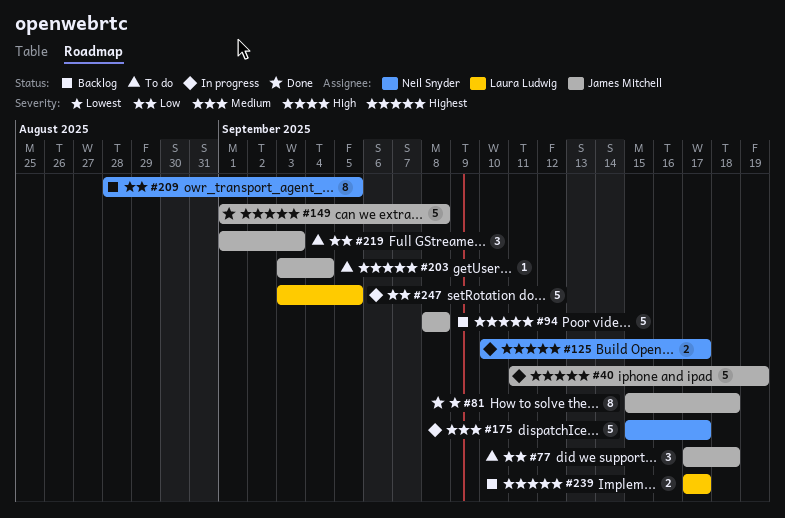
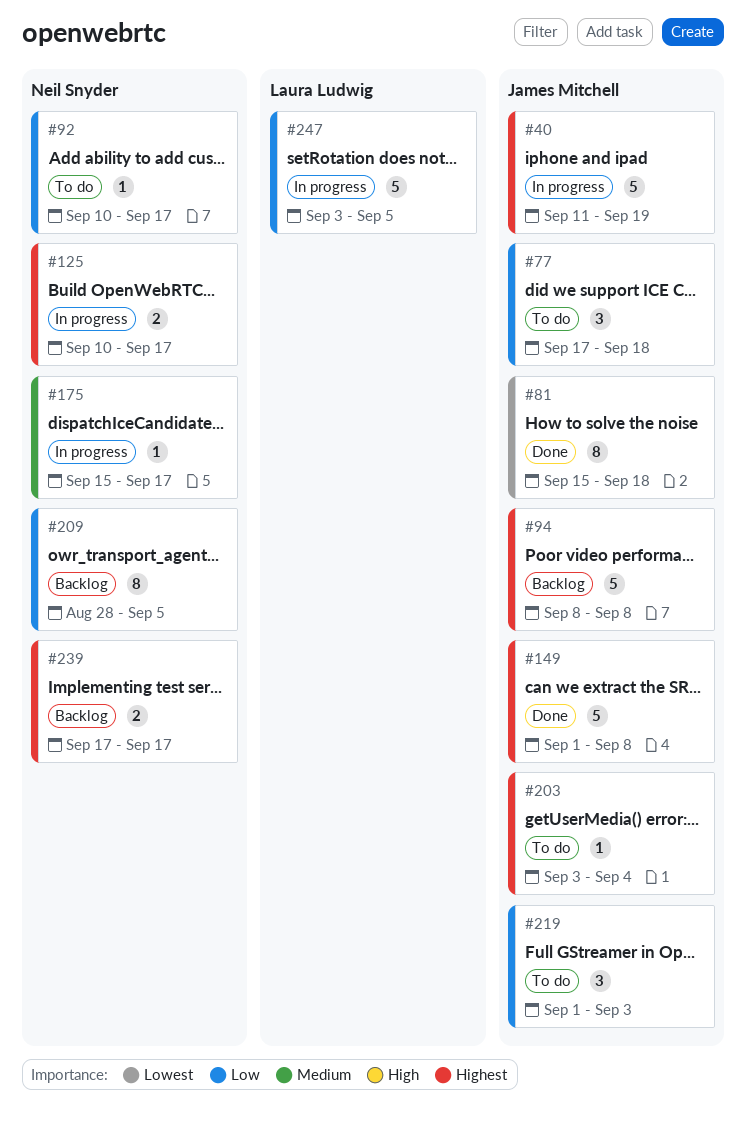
#92: none -> present
#175, estimate: 5 -> 1
#239, owner: Laura Ludwig -> Neil Snyder

